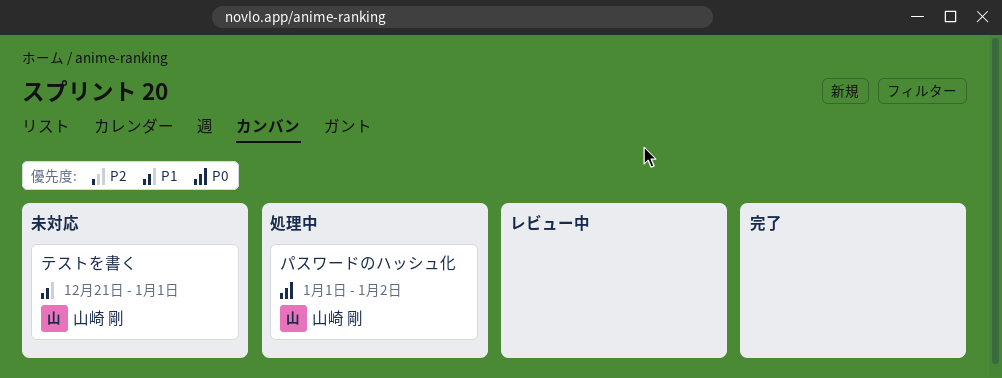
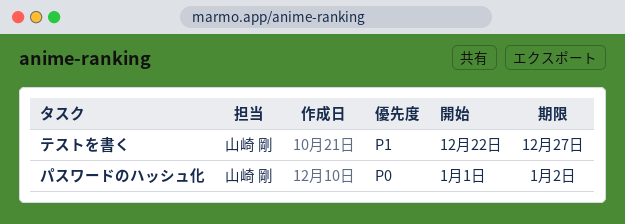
テストを書く, start: Dec 21 -> Dec 22
テストを書く, due: Jan 1 -> Dec 27

